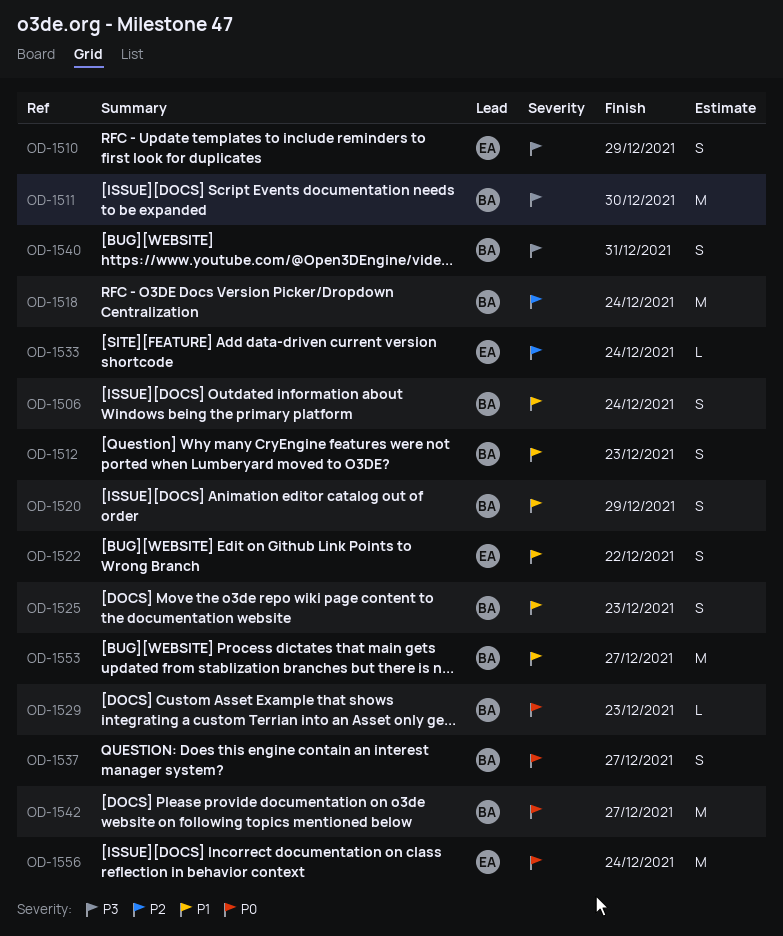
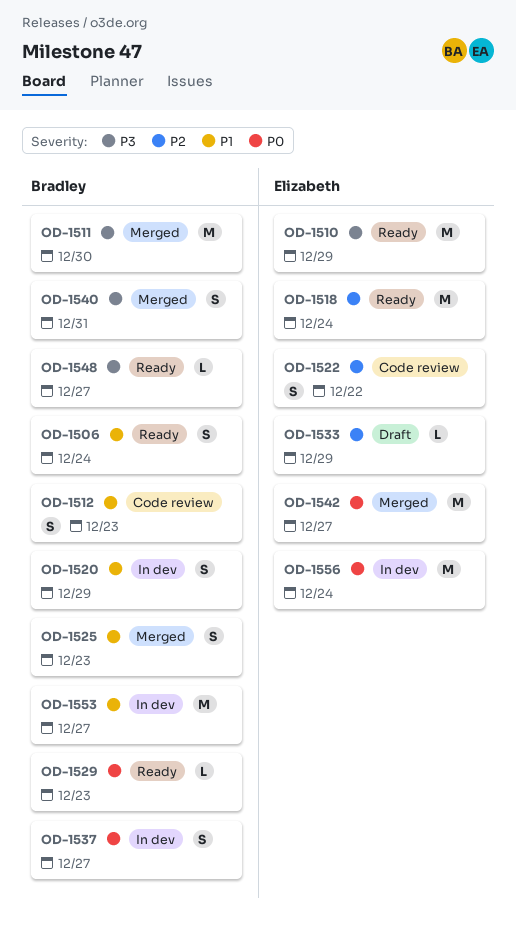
OD-1510, estimate: S -> M
OD-1518, owner: Bradley -> Elizabeth
OD-1522, priority: P1 -> P2
OD-1533, due: Dec 24 -> Dec 29
OD-1542, owner: Bradley -> Elizabeth
OD-1548: none -> present

